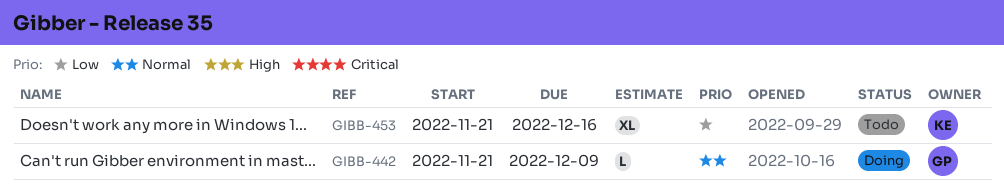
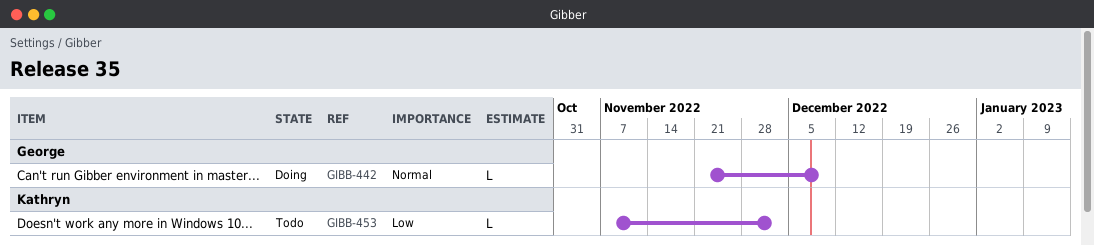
GIBB-453, estimate: XL -> L
GIBB-453, start: Nov 21 -> Nov 7
GIBB-453, due: Dec 16 -> Dec 2

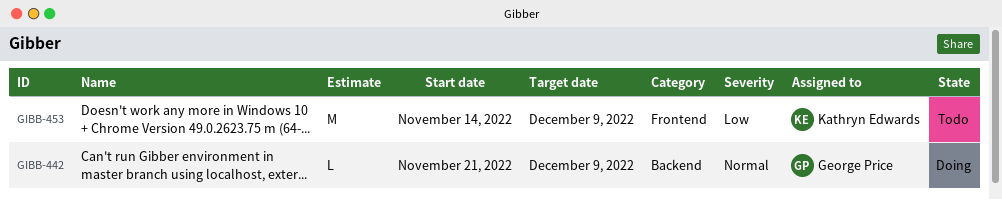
GIBB-453, estimate: L -> M
GIBB-453, start: Nov 7 -> Nov 14
GIBB-453, due: Dec 2 -> Dec 9

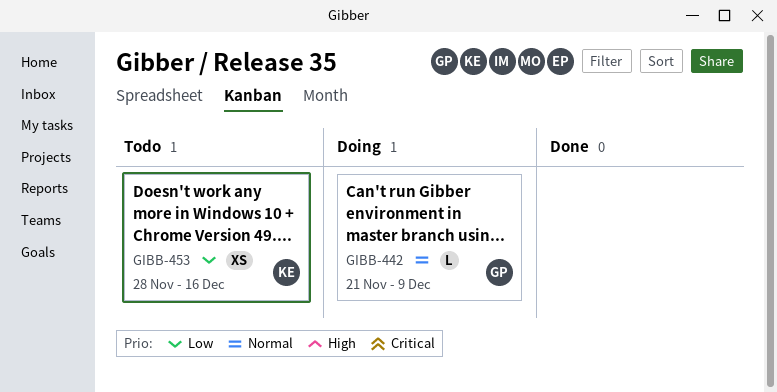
GIBB-453, estimate: M -> XS
GIBB-453, start: Nov 14 -> Nov 28
GIBB-453, due: Dec 9 -> Dec 16

